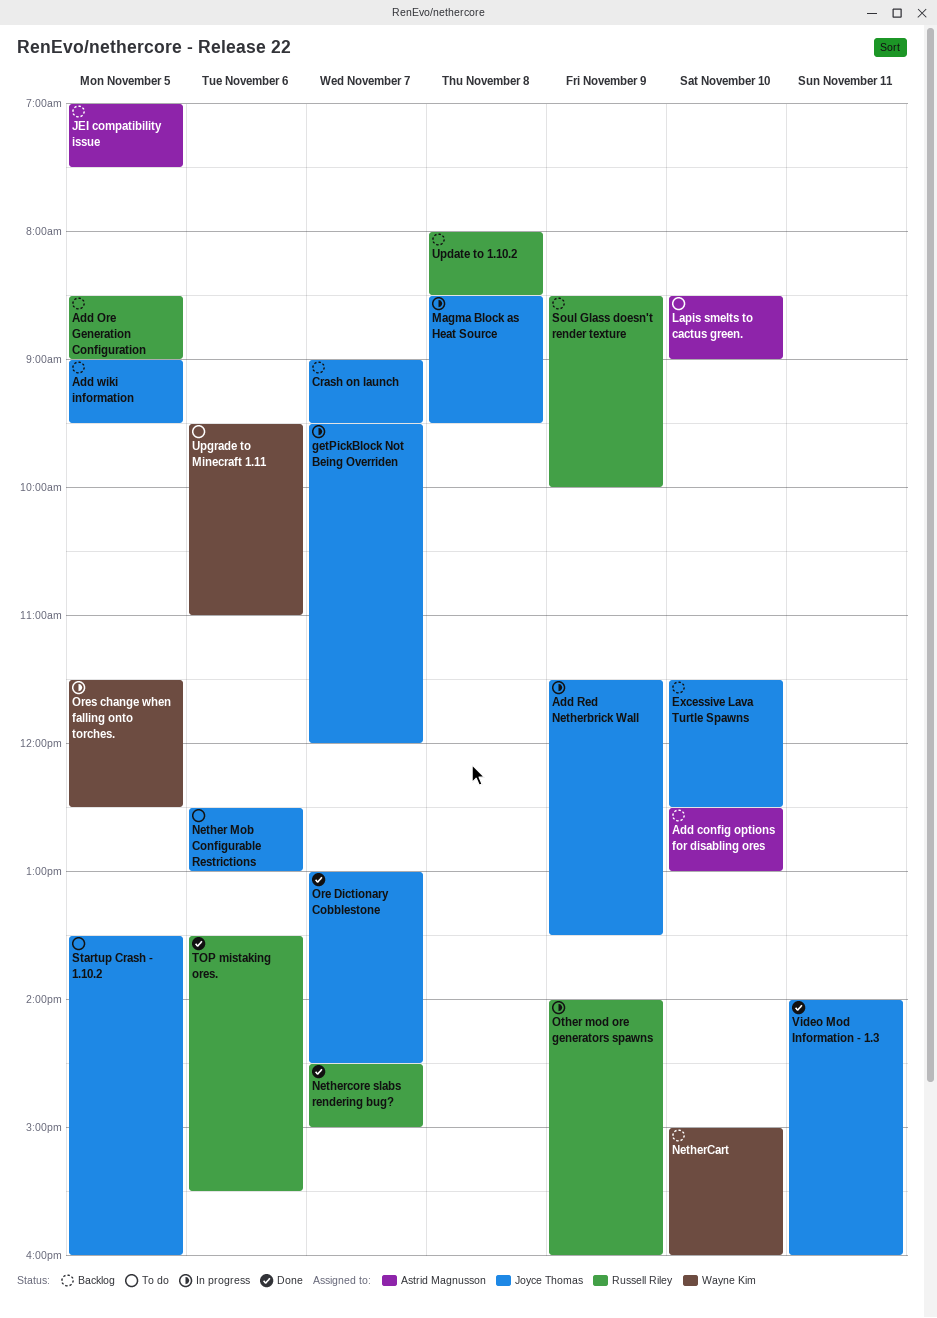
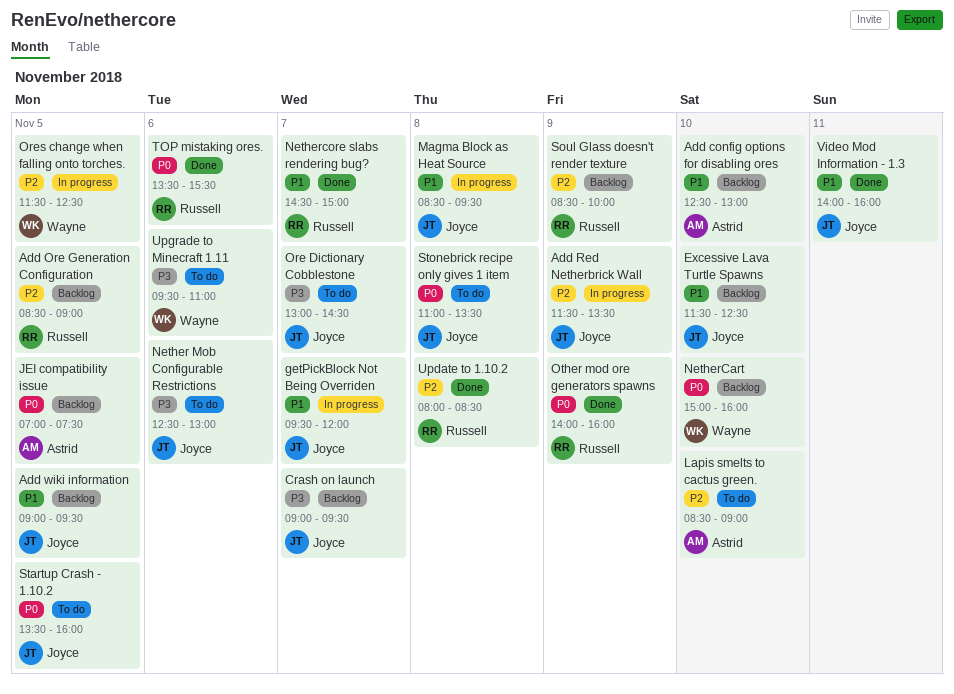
Ore Dictionary Cobblestone, status: Done -> To do
Other mod ore generators spawns, status: In progress -> Done
Stonebrick recipe only gives 1 item: none -> present
Update to 1.10.2, status: Backlog -> Done

